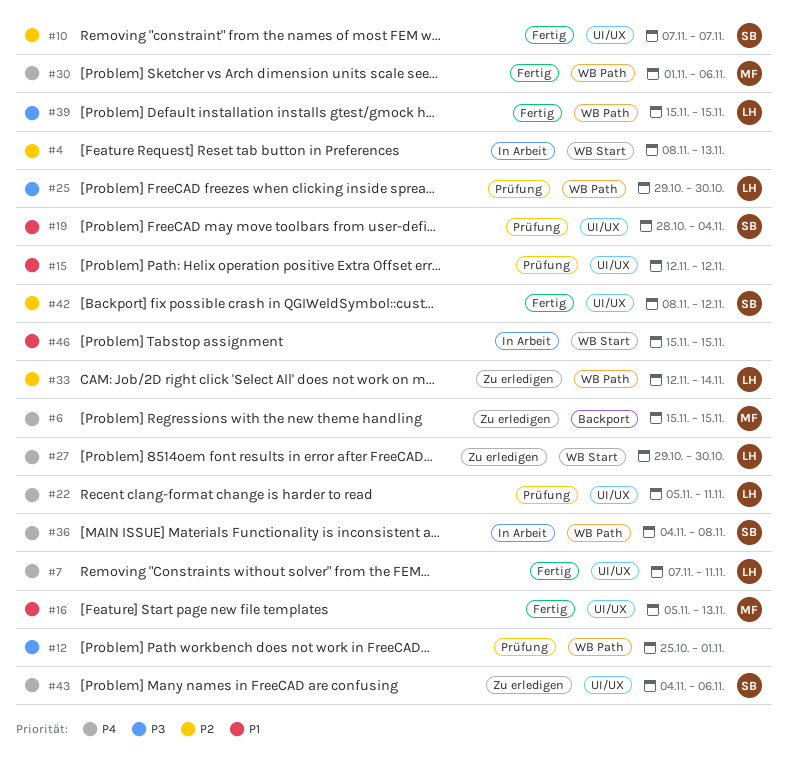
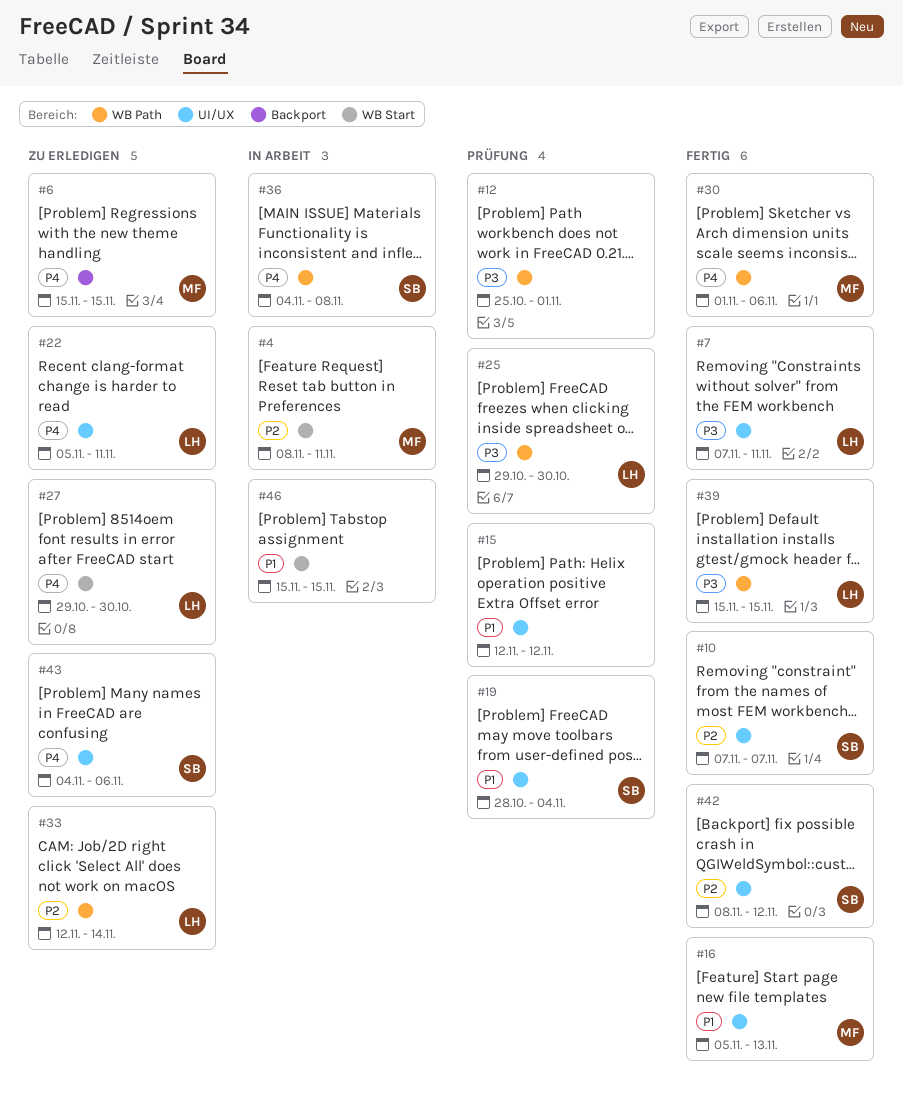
#4, owner: none -> MF
#4, due: Nov 13 -> Nov 11
#7, priority: P4 -> P3
#22, status: Prüfung -> Zu erledigen

